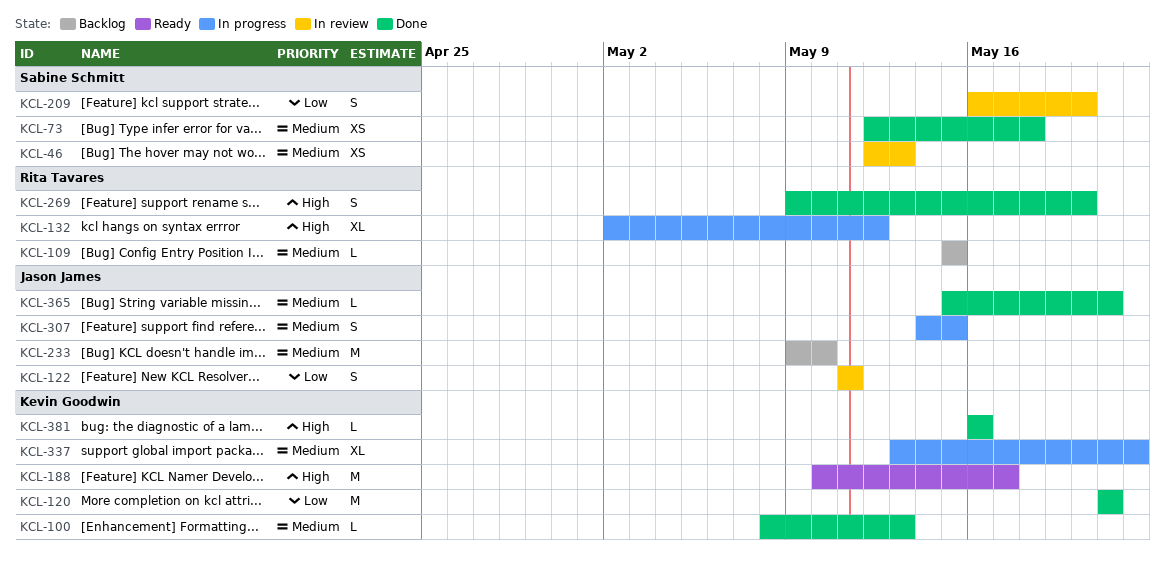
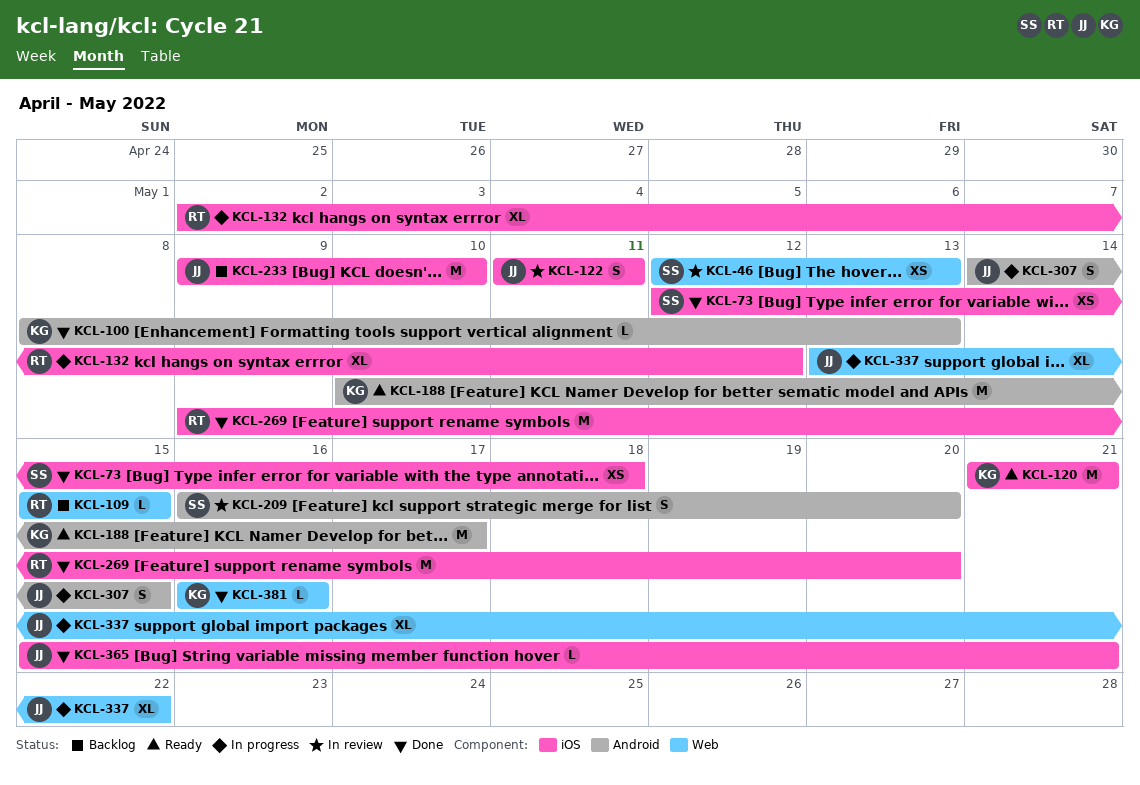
KCL-120, status: Done -> Ready
KCL-269, estimate: S -> M
KCL-337, owner: Kevin Goodwin -> Jason James

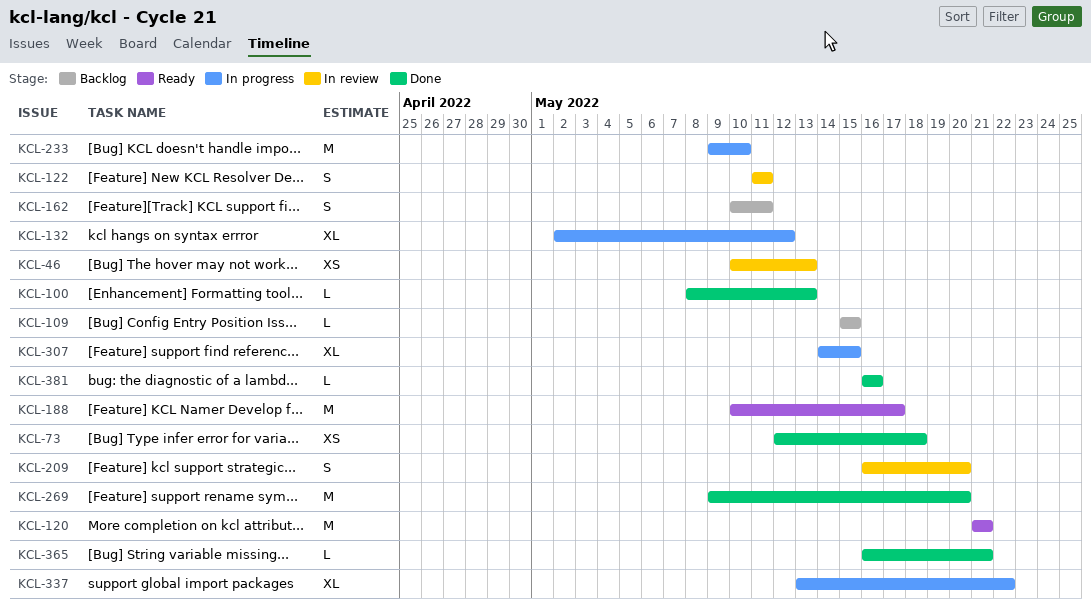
KCL-46, start: May 12 -> May 10
KCL-162: none -> present
KCL-233, status: Backlog -> In progress
KCL-307, estimate: S -> XL
KCL-365, start: May 15 -> May 16

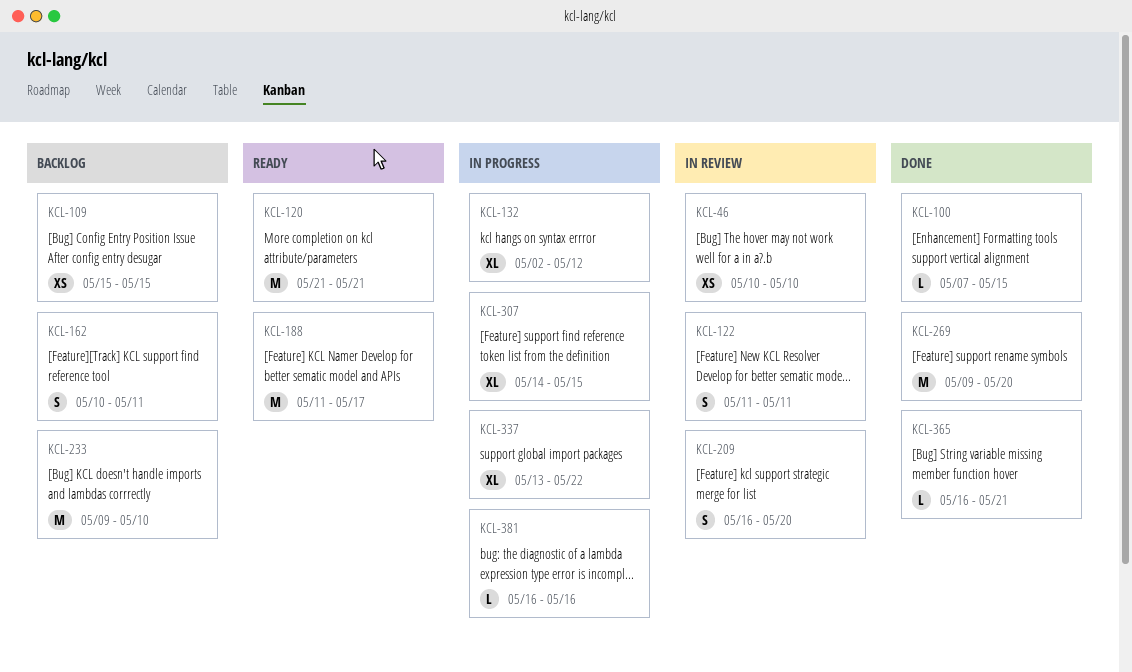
KCL-46, due: May 13 -> May 10
KCL-73: present -> none
KCL-100, start: May 8 -> May 7
KCL-100, due: May 13 -> May 15
KCL-109, estimate: L -> XS
KCL-188, start: May 10 -> May 11
KCL-233, status: In progress -> Backlog
KCL-381, status: Done -> In progress

